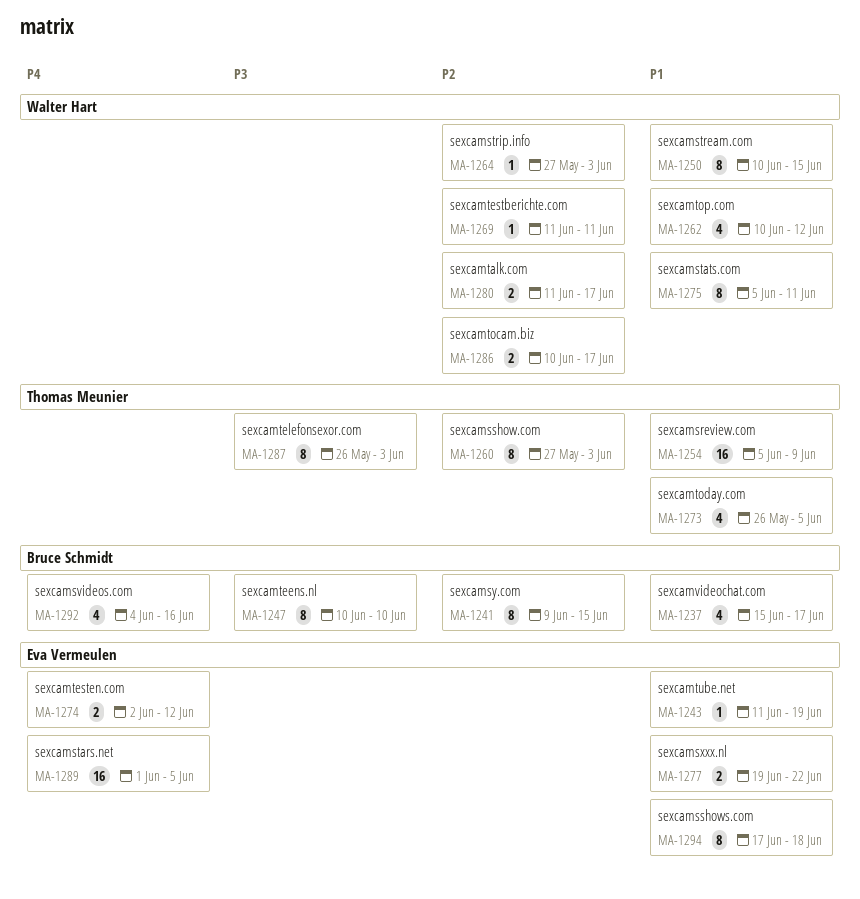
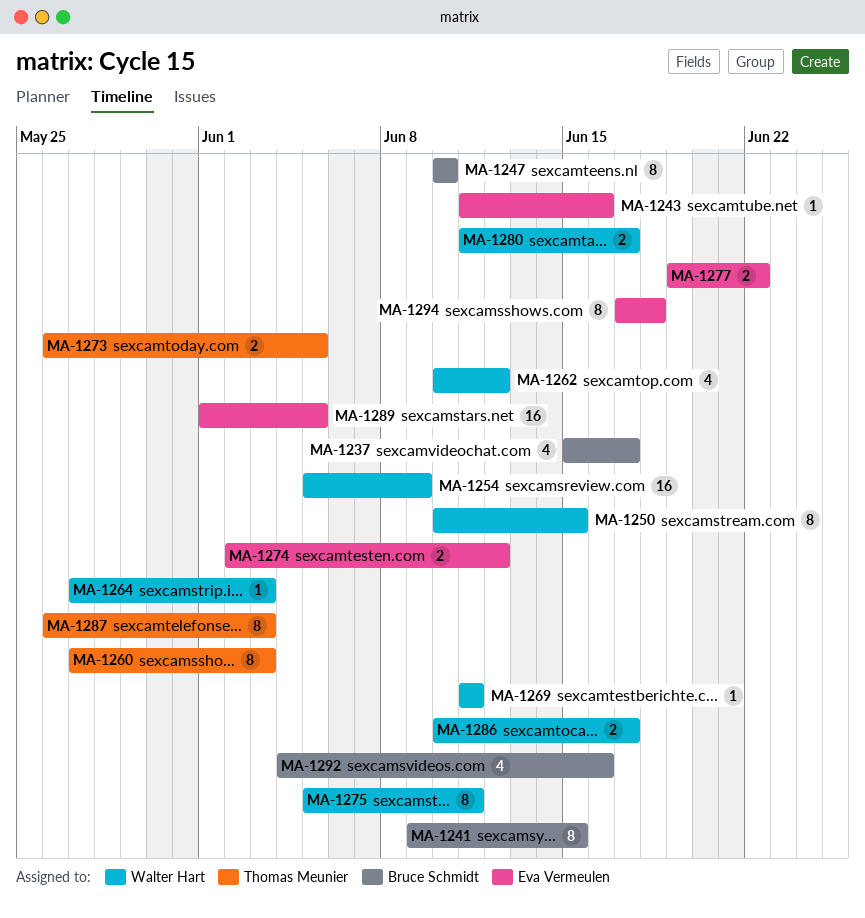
MA-1243, due: Jun 19 -> Jun 16
MA-1254, owner: Thomas Meunier -> Walter Hart
MA-1273, estimate: 4 -> 2

